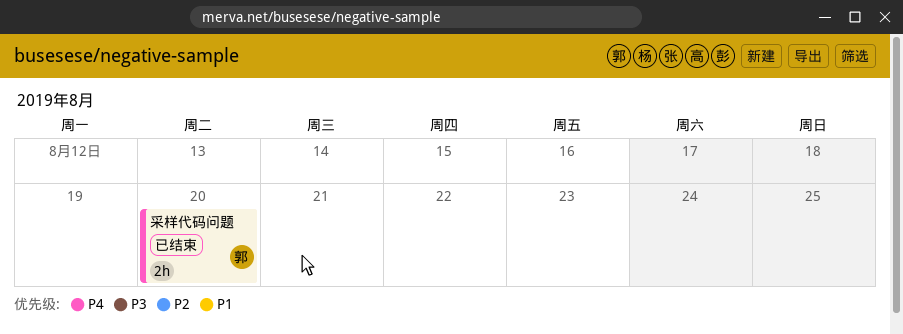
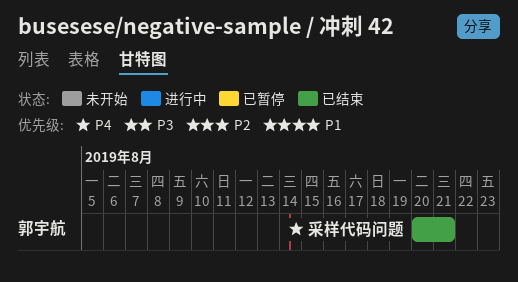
采样代码问题, due: Aug 20 -> Aug 21

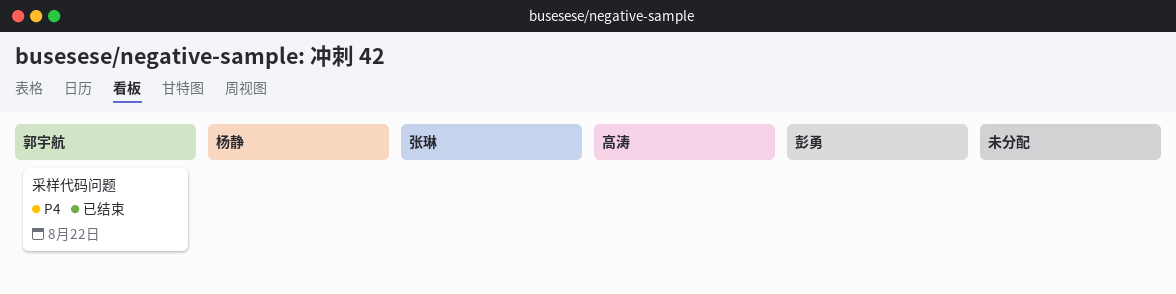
采样代码问题, due: Aug 21 -> Aug 22

